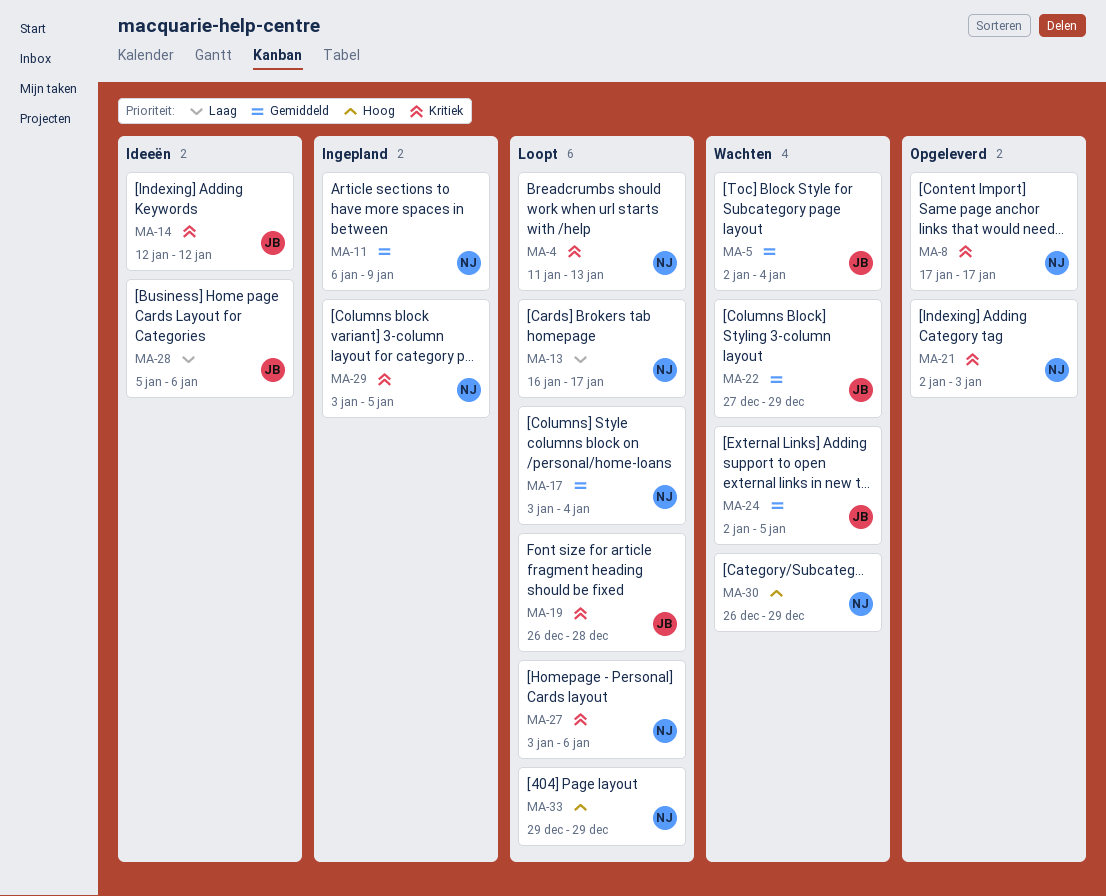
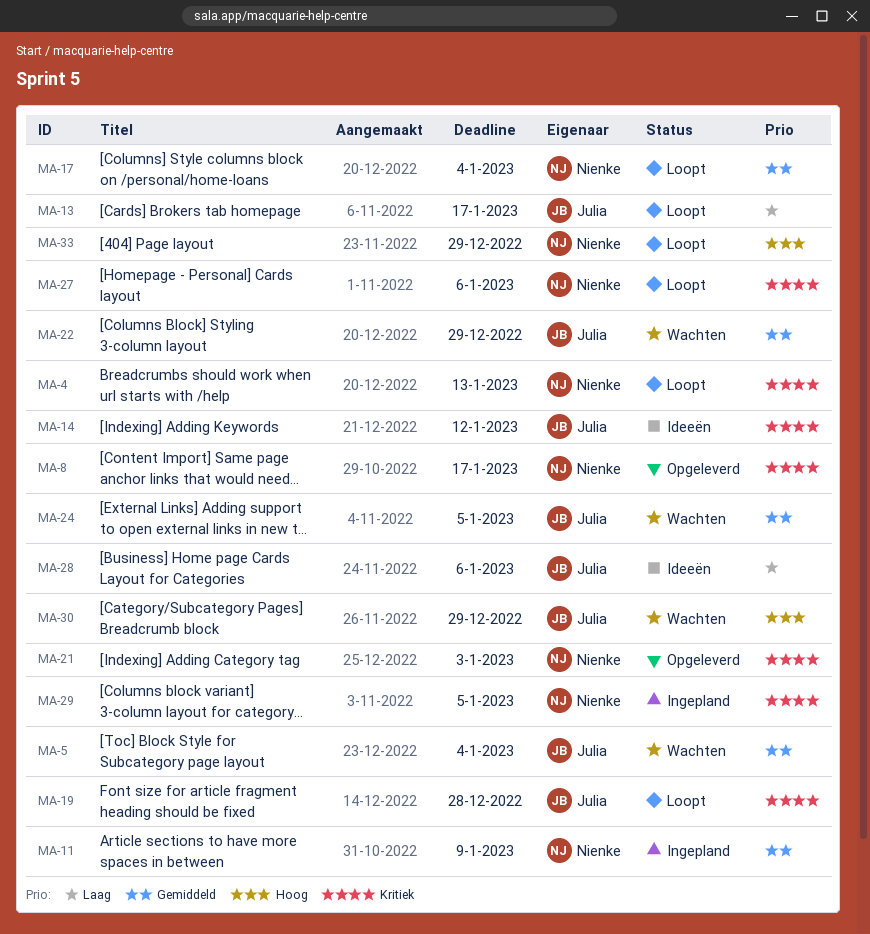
MA-13, owner: Nienke -> Julia
MA-30, owner: Nienke -> Julia

